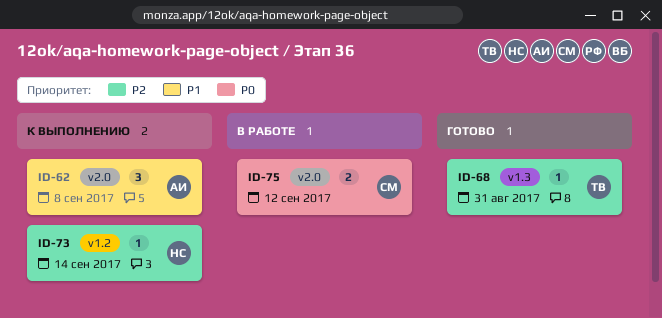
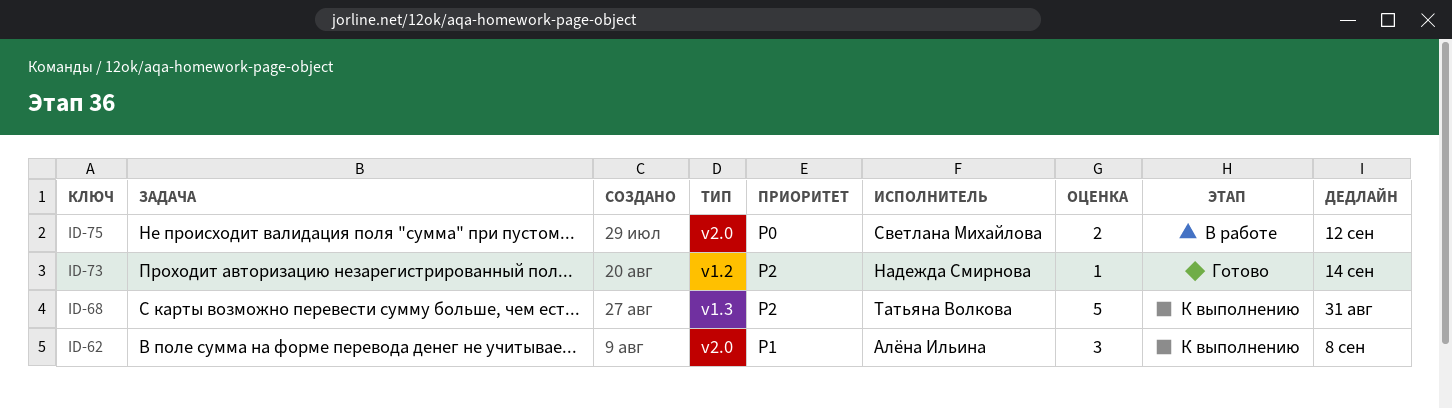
ID-68, status: Готово -> К выполнению
ID-68, estimate: 1 -> 5
ID-73, status: К выполнению -> Готово

